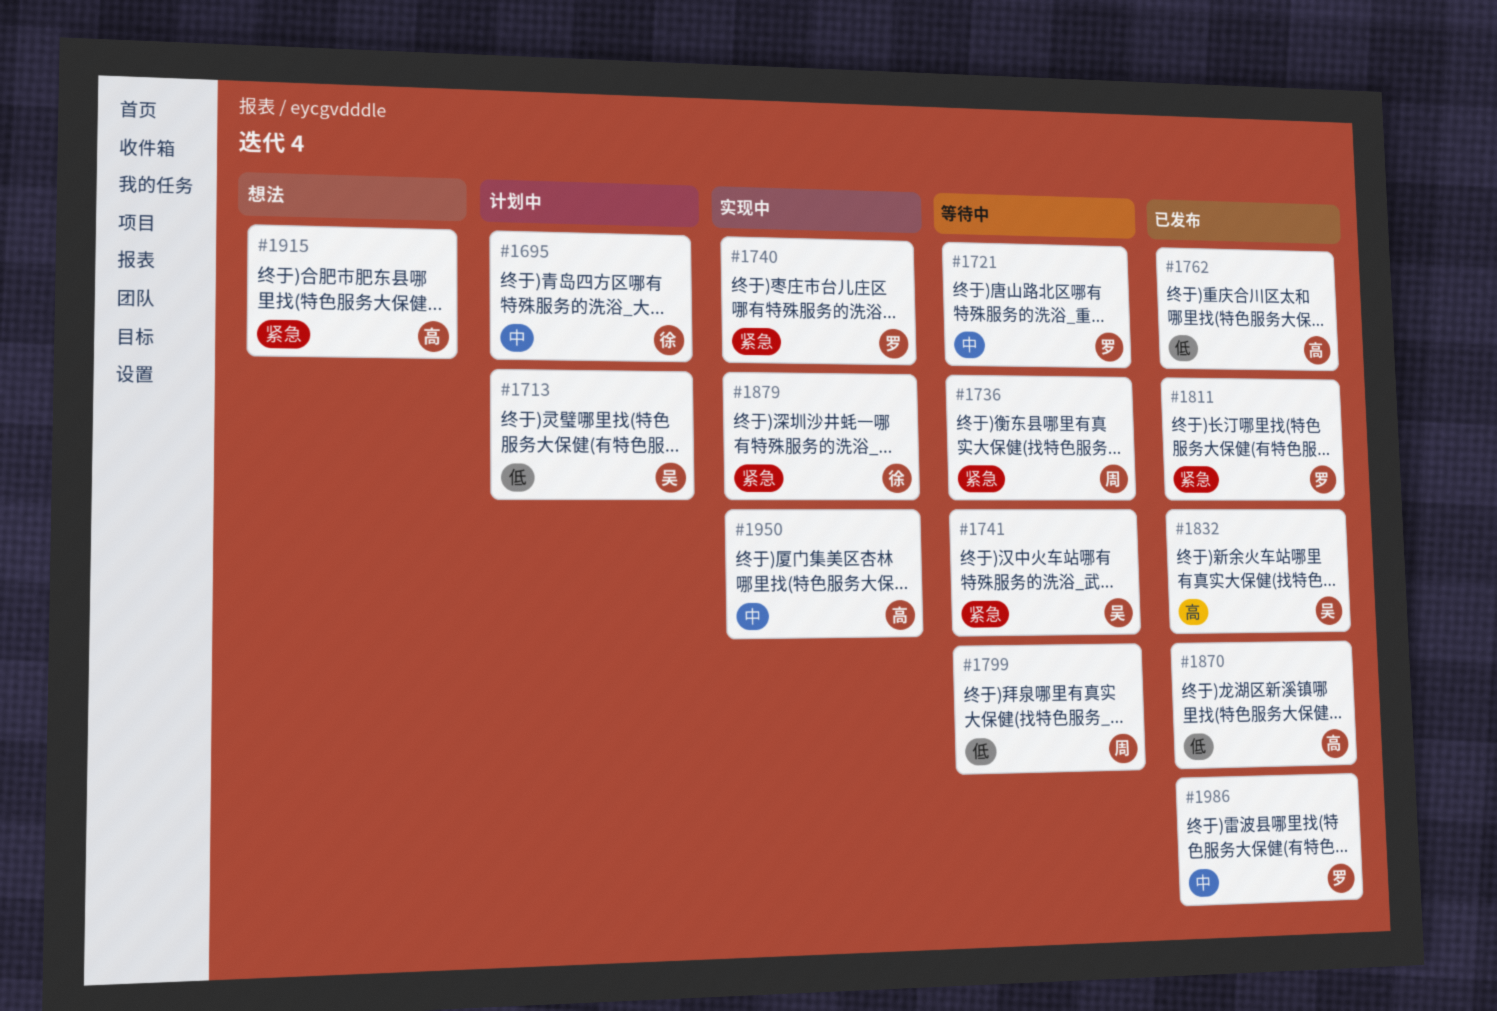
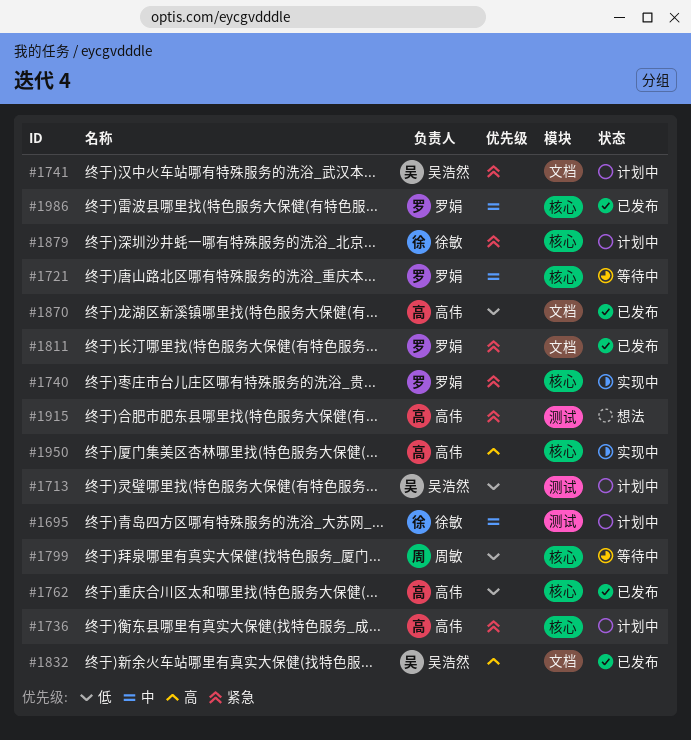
#1736, status: 等待中 -> 计划中
#1736, owner: 周敏 -> 高伟
#1741, status: 等待中 -> 计划中
#1879, status: 实现中 -> 计划中
#1950, priority: 中 -> 高

